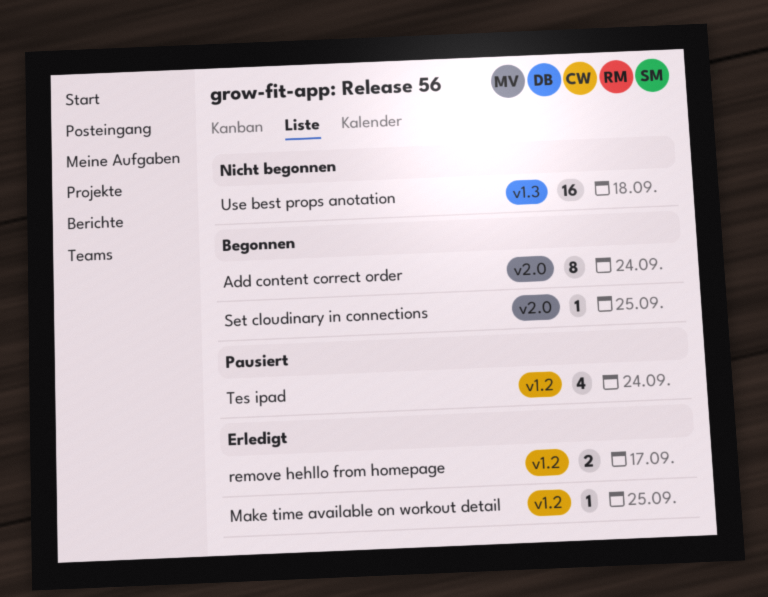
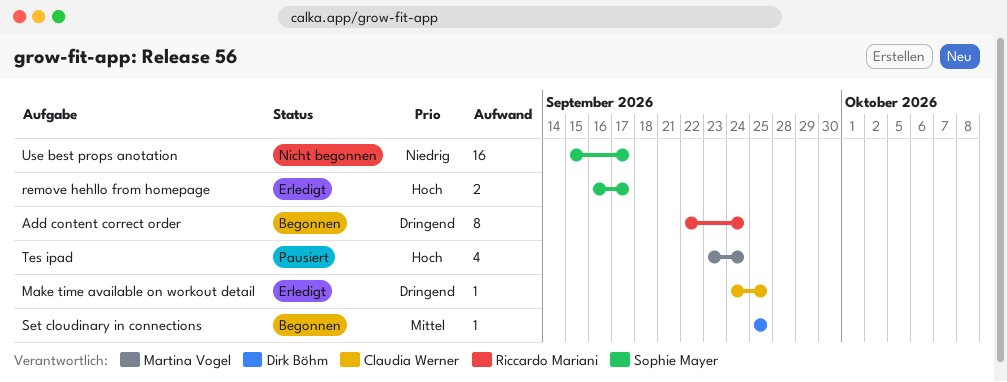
Use best props anotation, due: Sep 18 -> Sep 17

